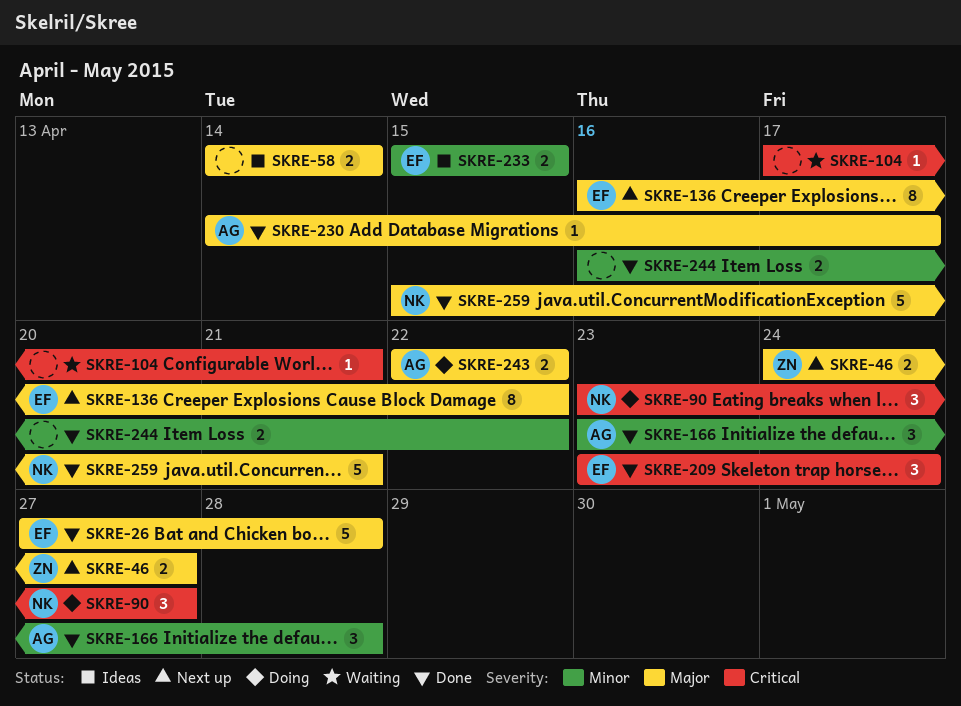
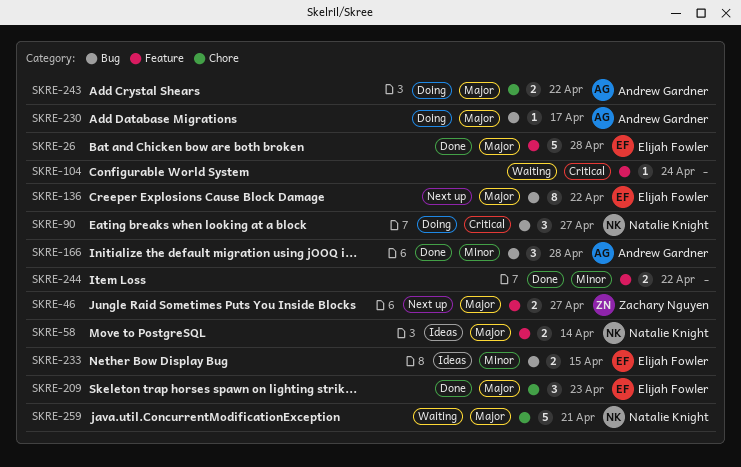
SKRE-58, owner: none -> Natalie Knight
SKRE-104, due: Apr 21 -> Apr 24
SKRE-209, priority: Critical -> Major
SKRE-209, due: Apr 24 -> Apr 23
SKRE-230, status: Done -> Doing
SKRE-259, status: Done -> Waiting

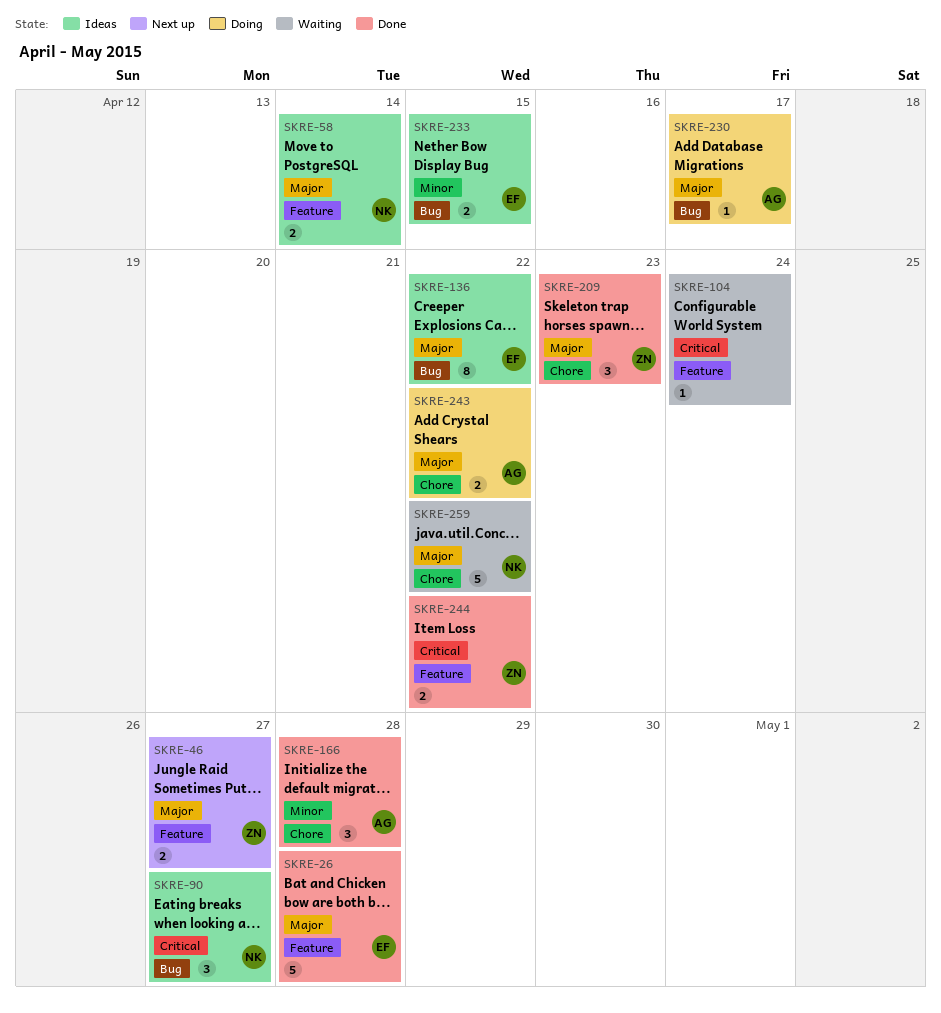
SKRE-90, status: Doing -> Ideas
SKRE-136, status: Next up -> Ideas
SKRE-166, label: Bug -> Chore
SKRE-209, owner: Elijah Fowler -> Zachary Nguyen
SKRE-244, owner: none -> Zachary Nguyen
SKRE-244, priority: Minor -> Critical
SKRE-259, due: Apr 21 -> Apr 22

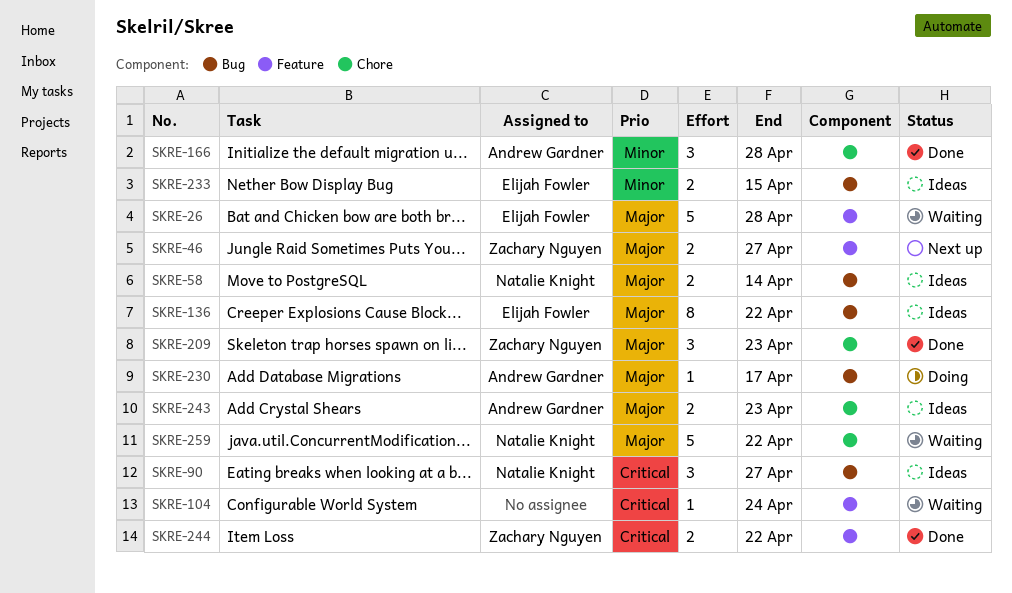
SKRE-26, status: Done -> Waiting
SKRE-58, label: Feature -> Bug
SKRE-243, status: Doing -> Ideas
SKRE-243, due: Apr 22 -> Apr 23

